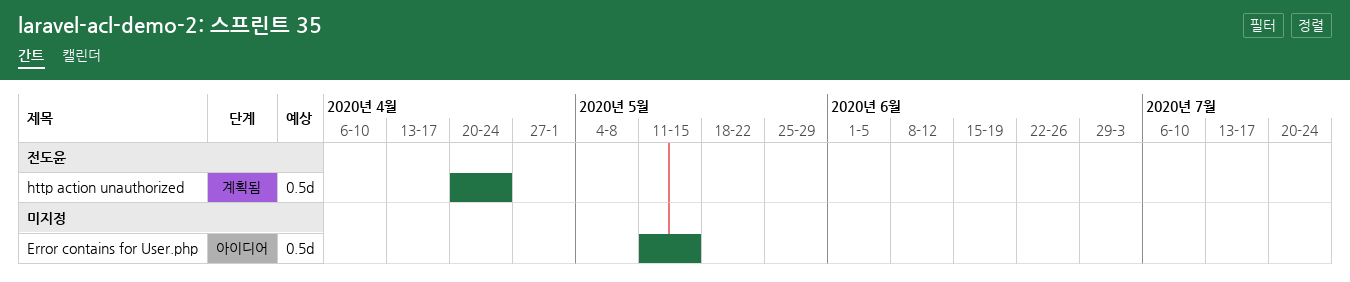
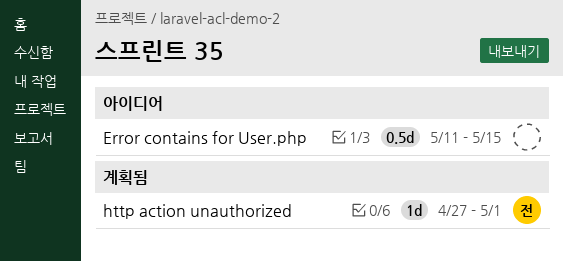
http action unauthorized, estimate: 0.5d -> 1d
http action unauthorized, start: Apr 20 -> Apr 27
http action unauthorized, due: Apr 24 -> May 1

